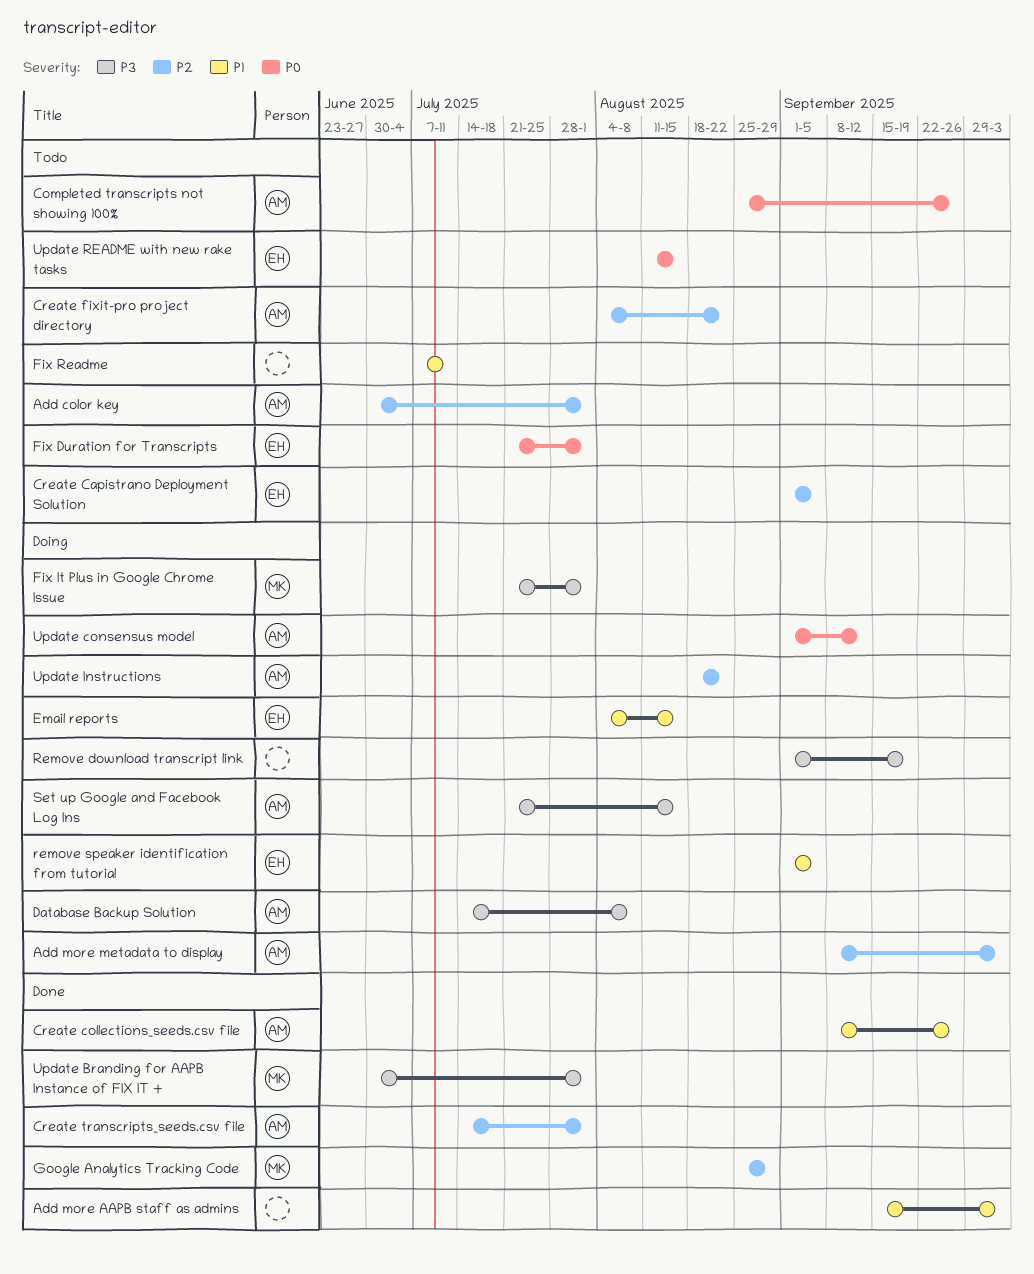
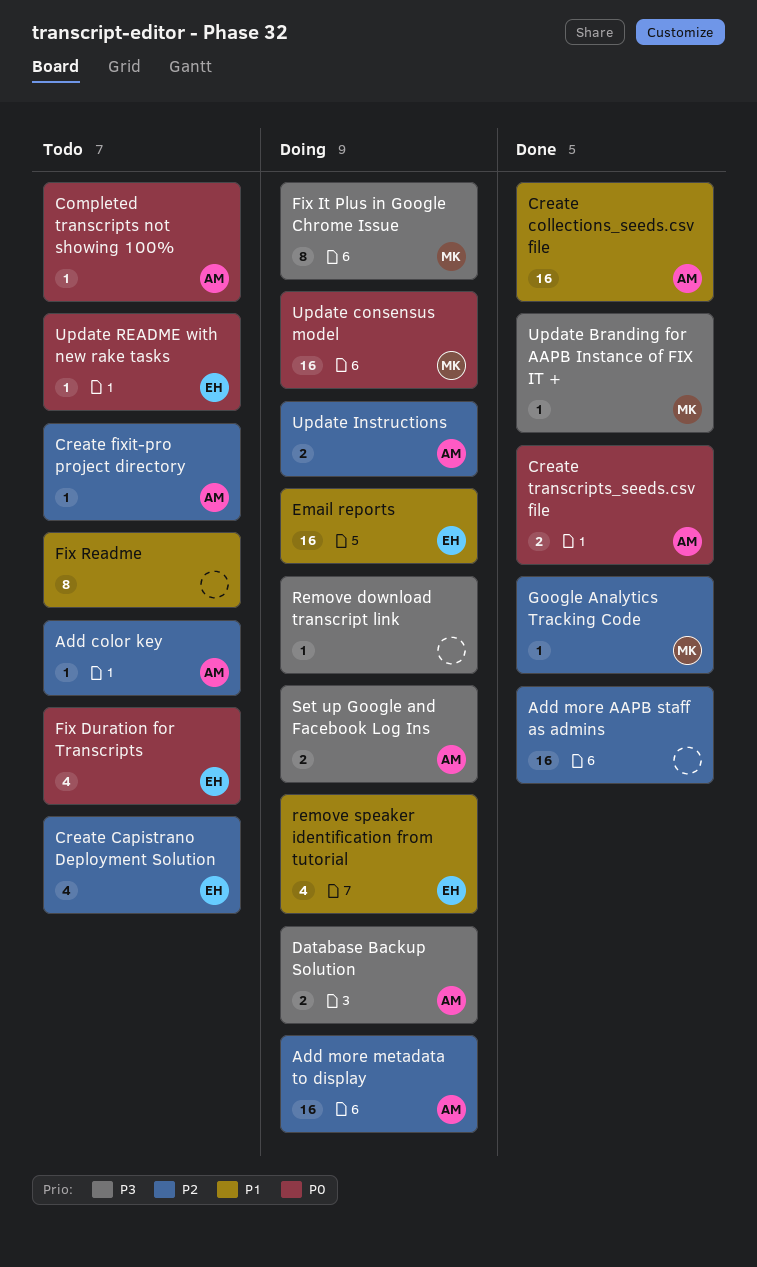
Add more AAPB staff as admins, priority: P1 -> P2
Create transcripts_seeds.csv file, priority: P2 -> P0
Update consensus model, owner: AM -> MK

